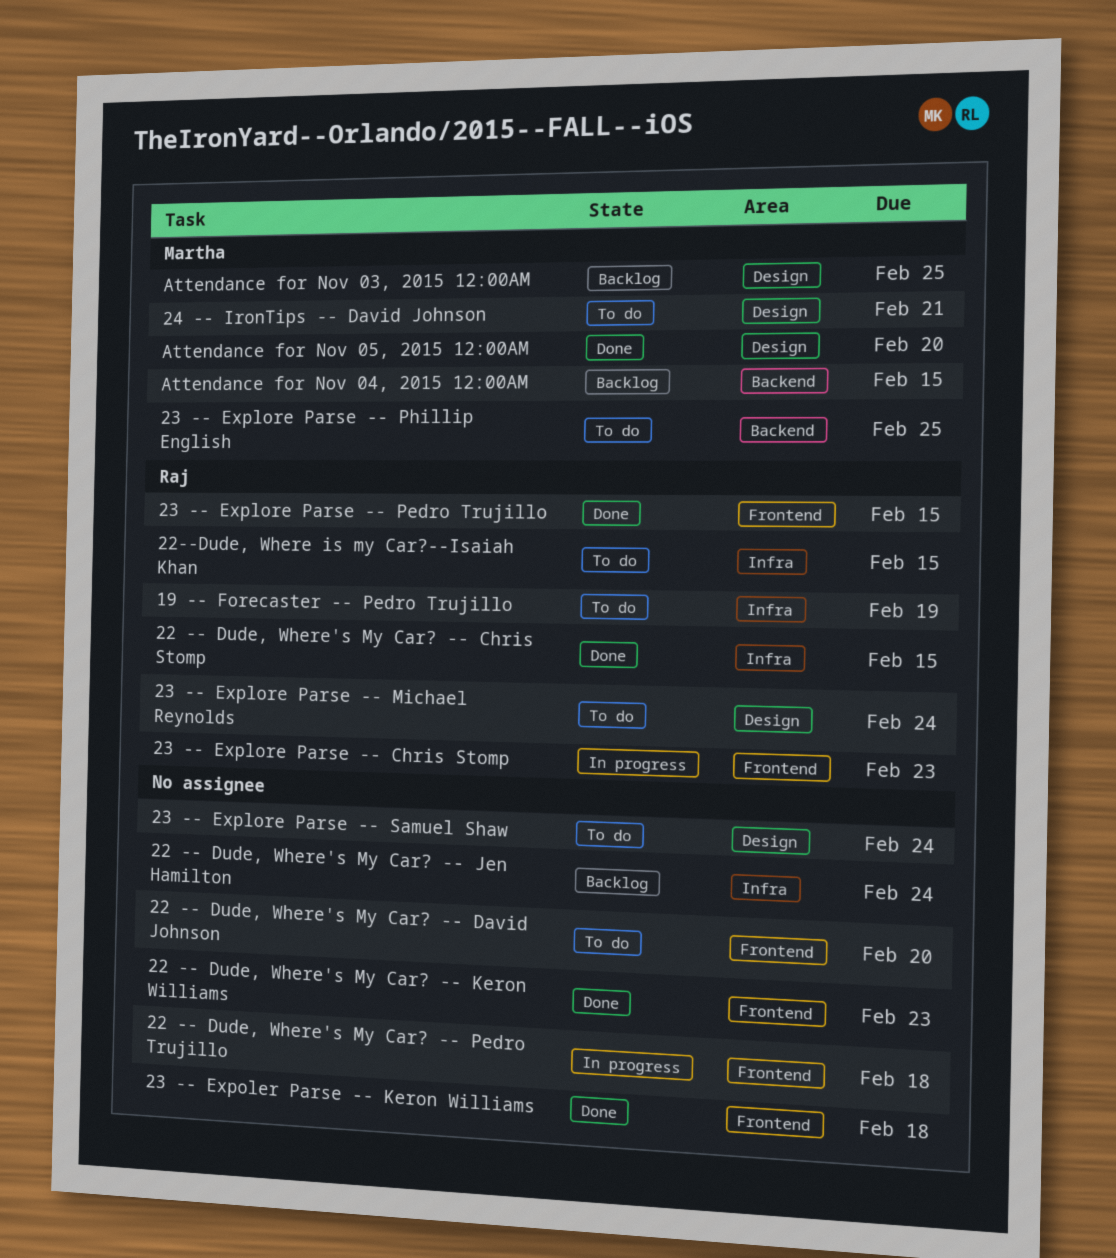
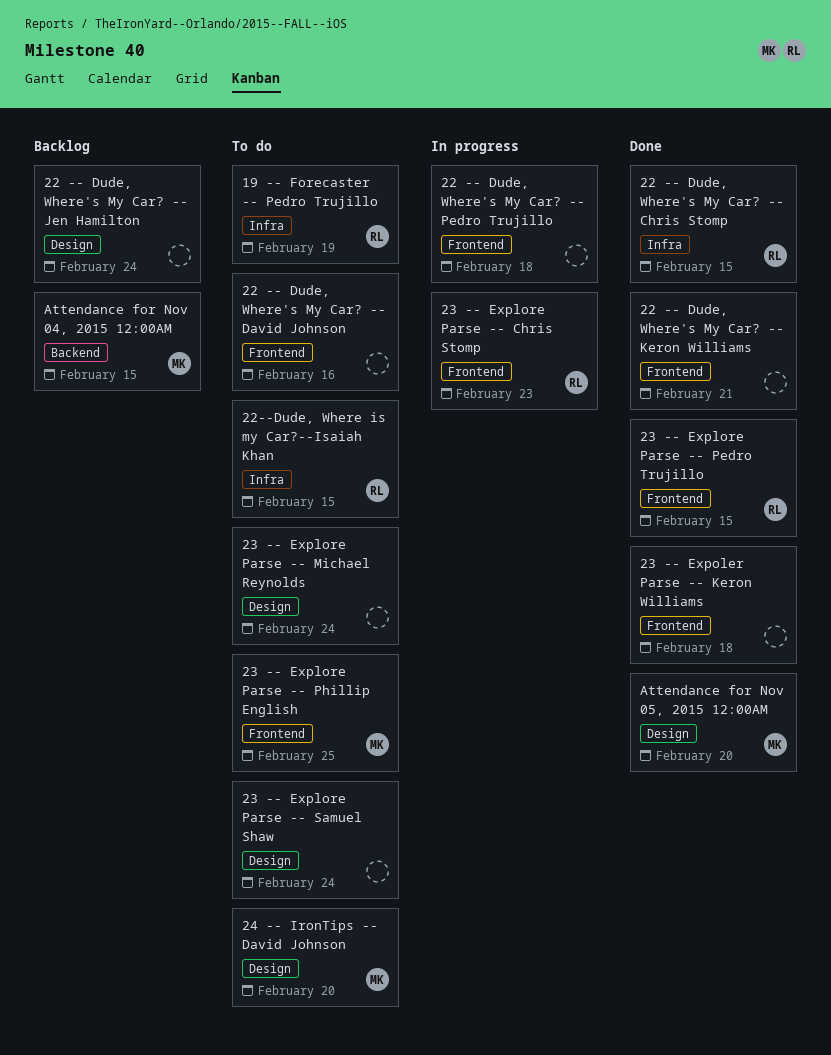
22 -- Dude, Where's My Car? -- David Johnson, due: Feb 20 -> Feb 16
22 -- Dude, Where's My Car? -- Jen Hamilton, label: Infra -> Design
22 -- Dude, Where's My Car? -- Keron Williams, due: Feb 23 -> Feb 21
23 -- Explore Parse -- Michael Reynolds, owner: Raj -> none
23 -- Explore Parse -- Phillip English, label: Backend -> Frontend
24 -- IronTips -- David Johnson, due: Feb 21 -> Feb 20
Attendance for Nov 03, 2015 12:00AM: present -> none

